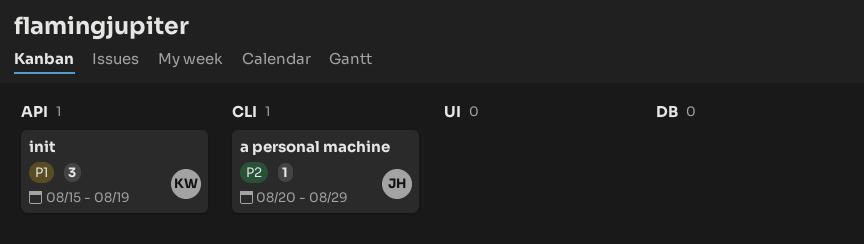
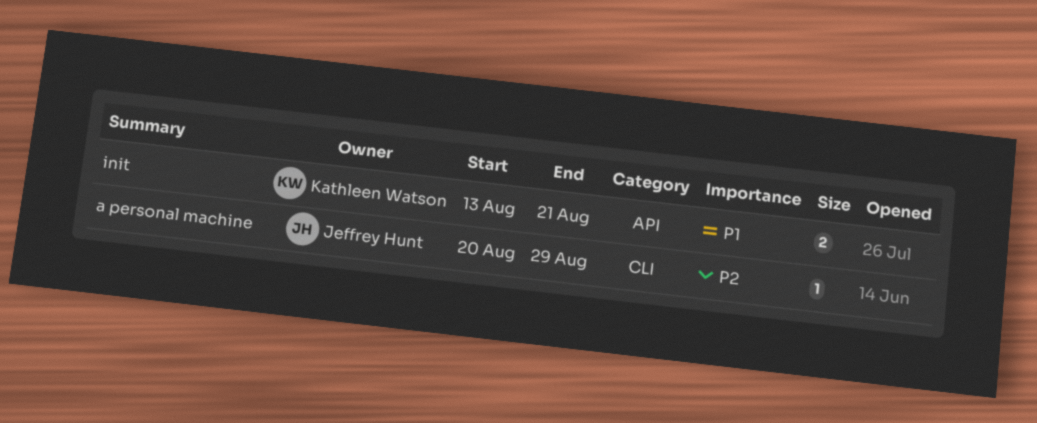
init, estimate: 3 -> 2
init, start: Aug 15 -> Aug 13
init, due: Aug 19 -> Aug 21

